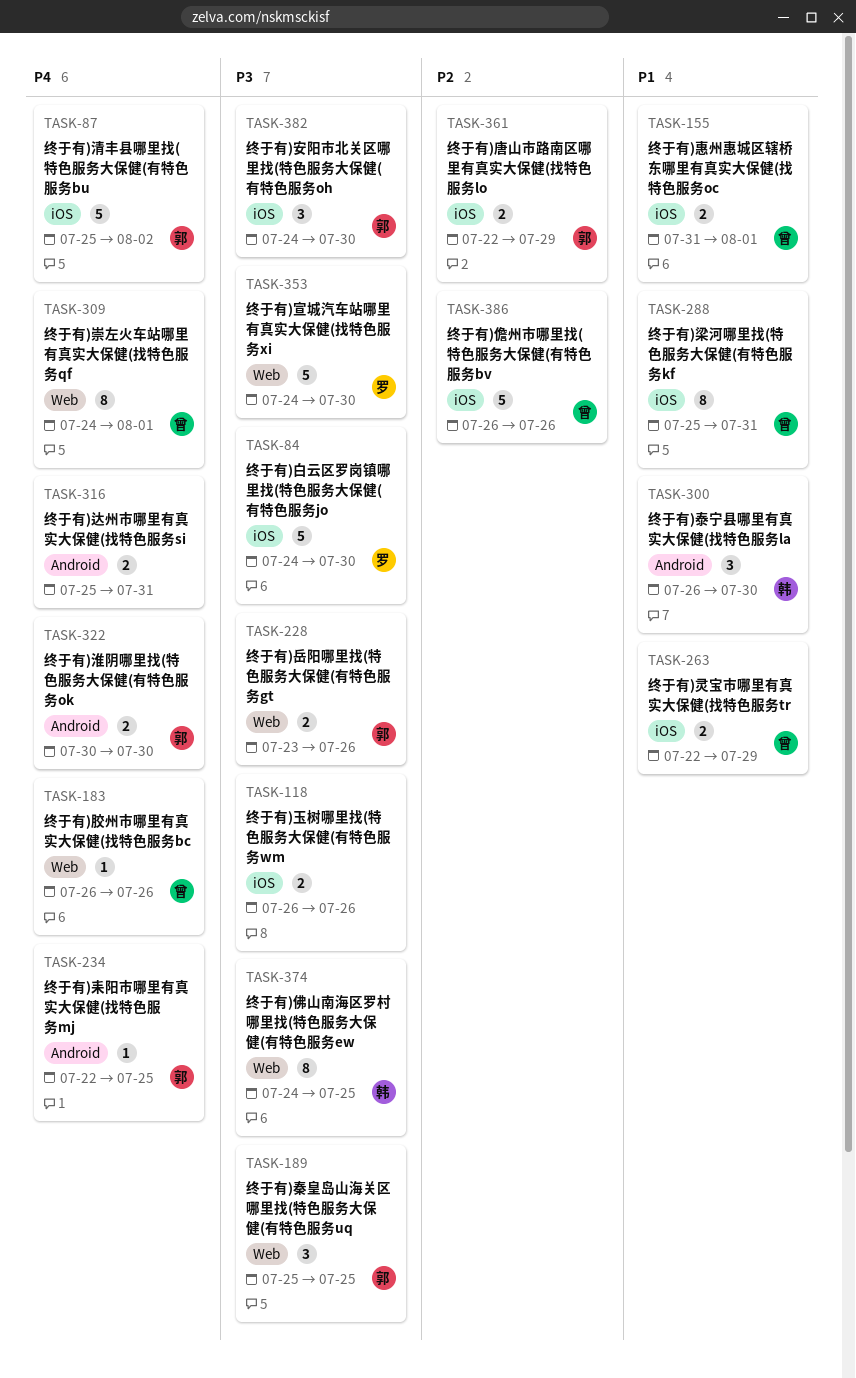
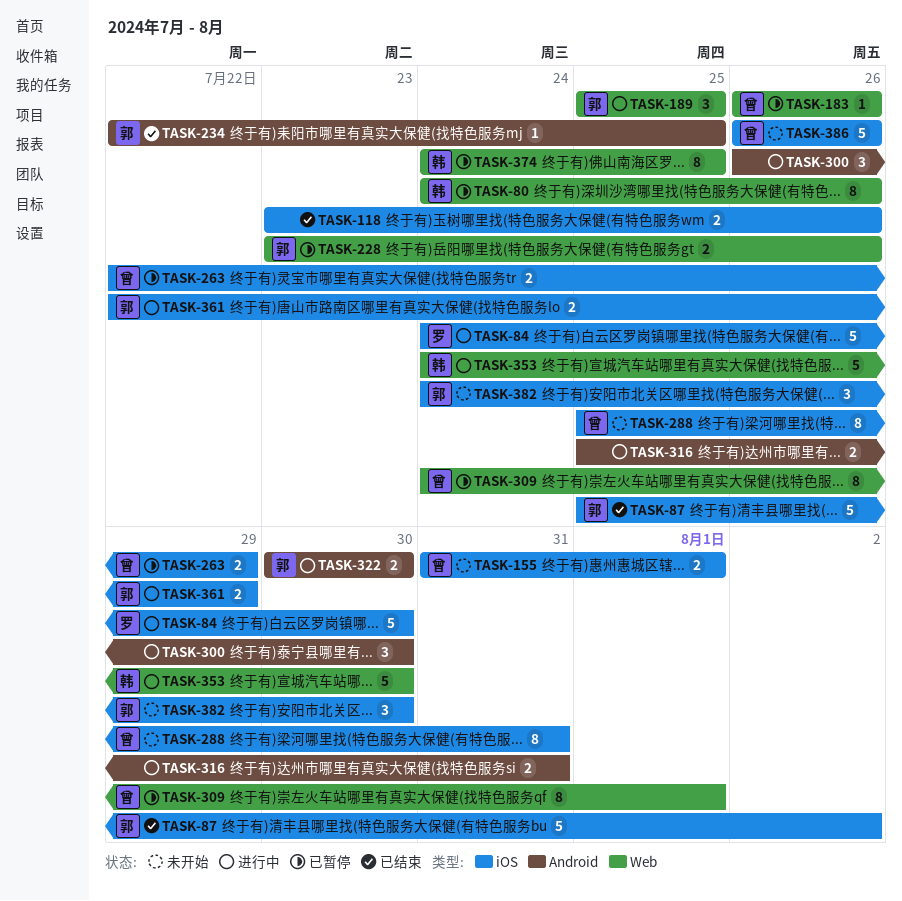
TASK-80: none -> present
TASK-118, start: Jul 26 -> Jul 23
TASK-300, owner: 韩 -> none
TASK-353, owner: 罗 -> 韩

